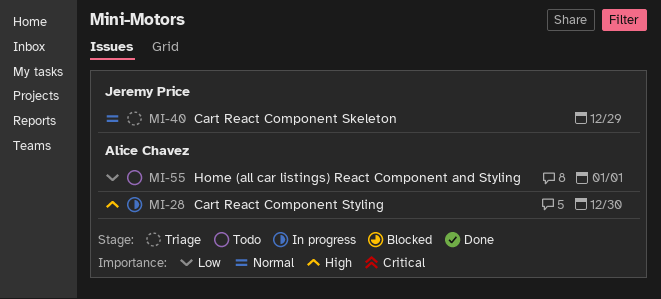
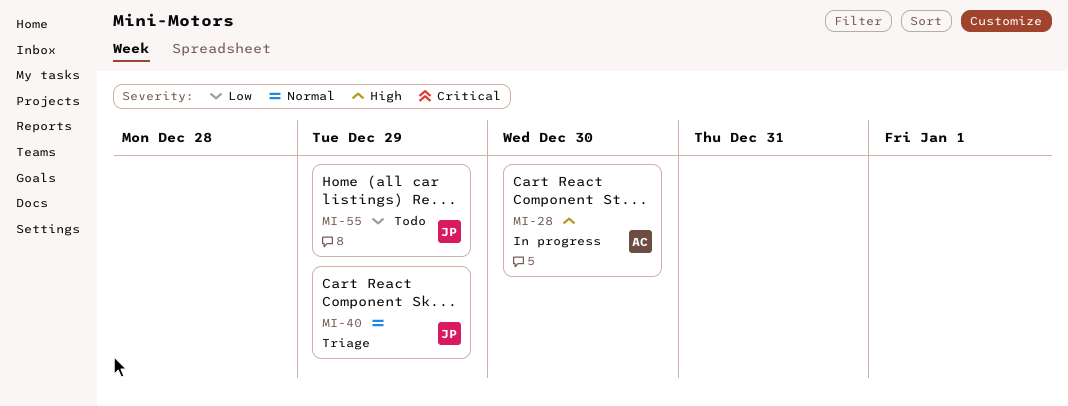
MI-55, owner: Alice Chavez -> Jeremy Price
MI-55, due: Jan 1 -> Dec 29

